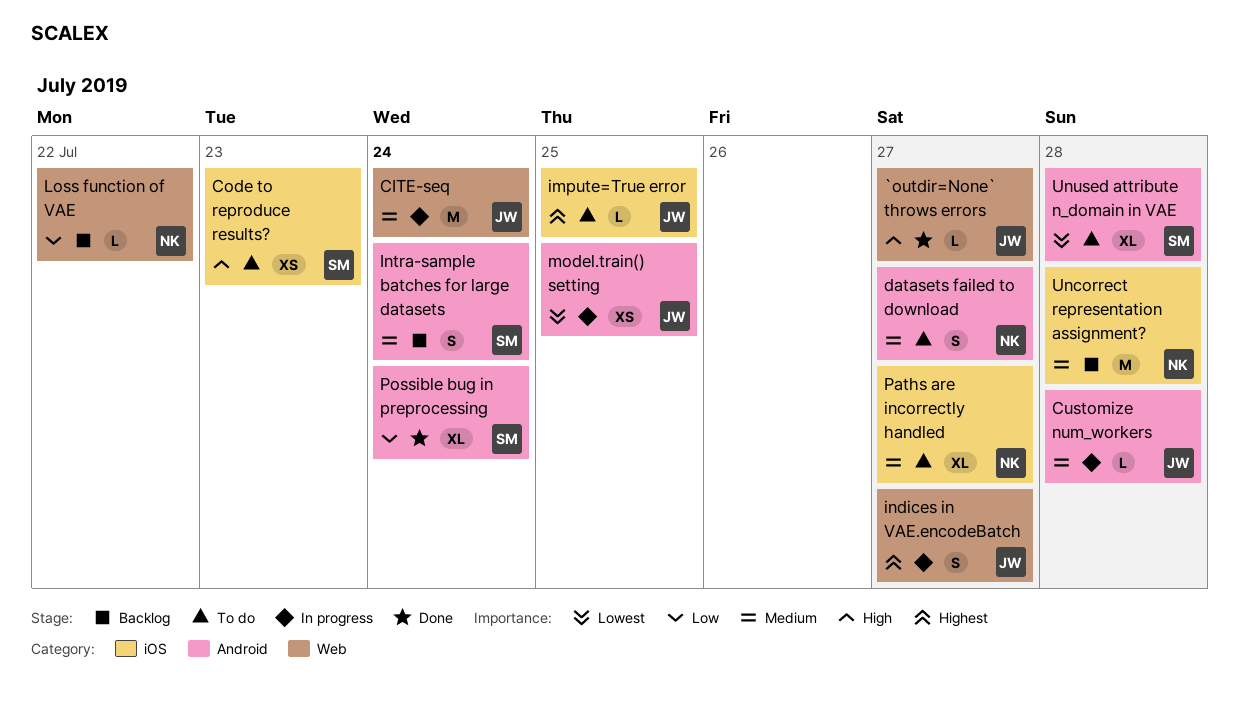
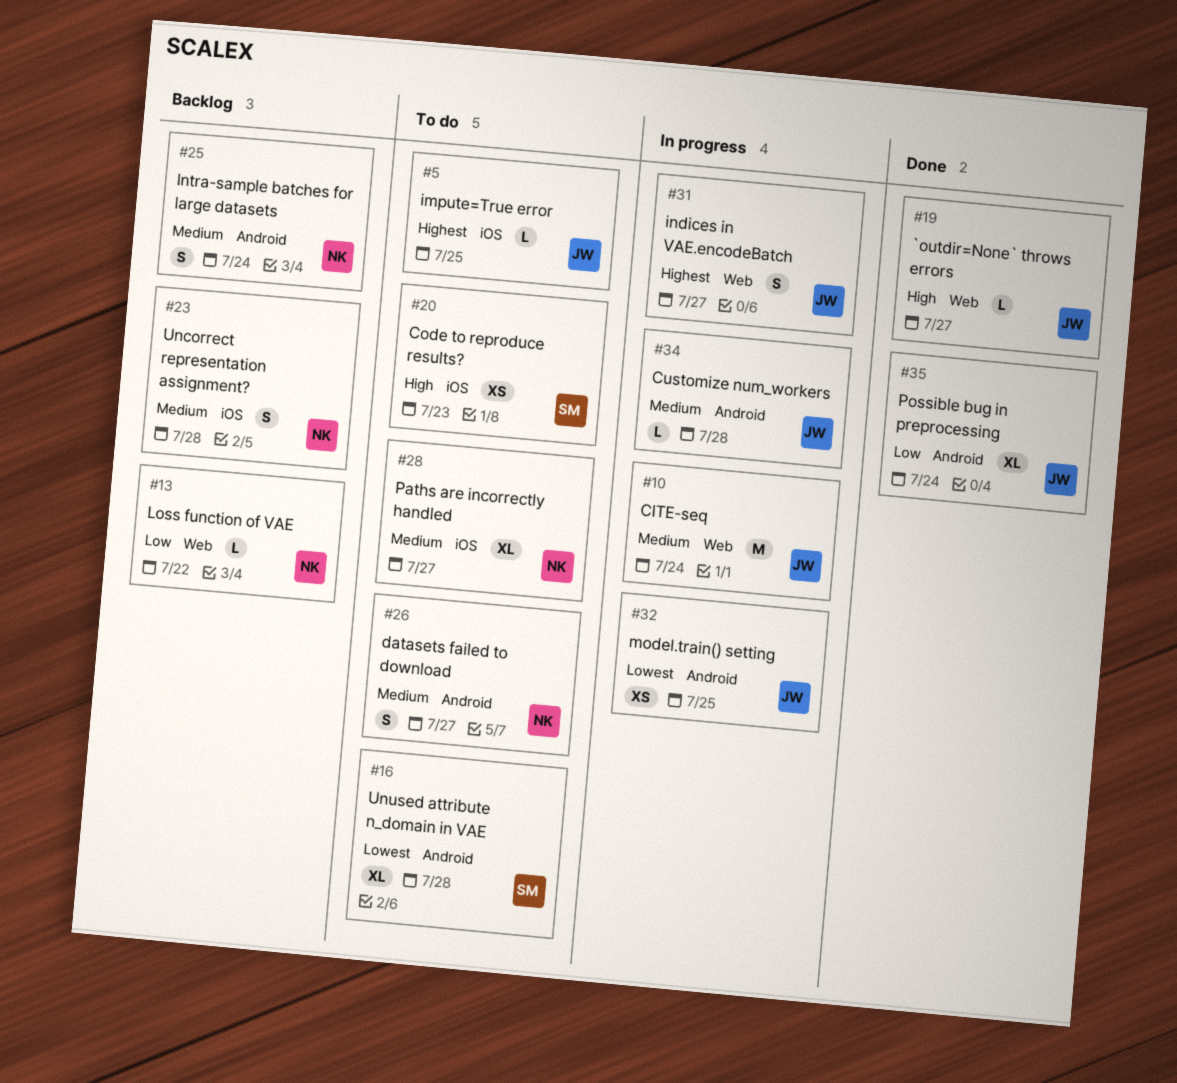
Intra-sample batches for large datasets, owner: SM -> NK
Possible bug in preprocessing, owner: SM -> JW
Uncorrect representation assignment?, estimate: M -> S

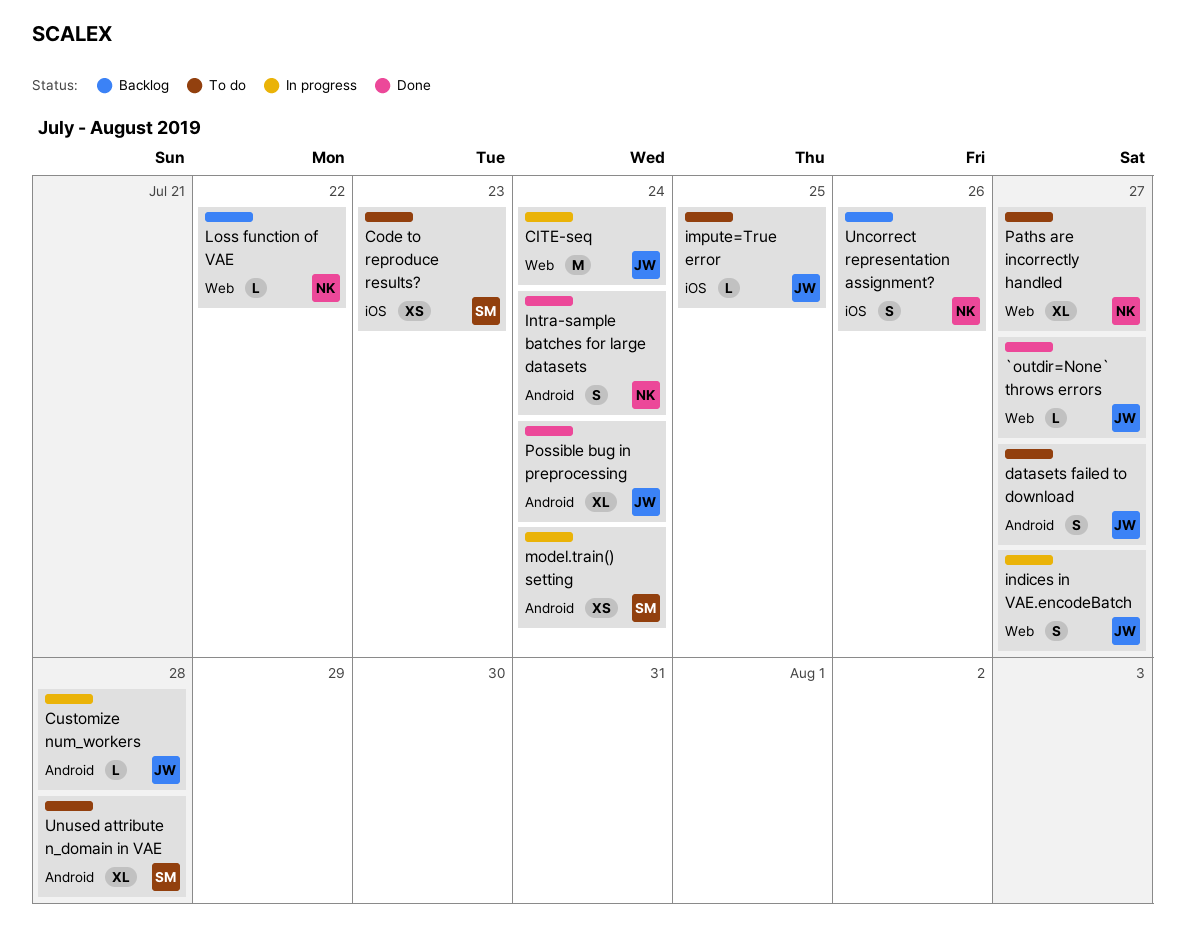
datasets failed to download, owner: NK -> JW
Intra-sample batches for large datasets, status: Backlog -> Done
model.train() setting, owner: JW -> SM
model.train() setting, due: Jul 25 -> Jul 24
Paths are incorrectly handled, label: iOS -> Web
Uncorrect representation assignment?, due: Jul 28 -> Jul 26

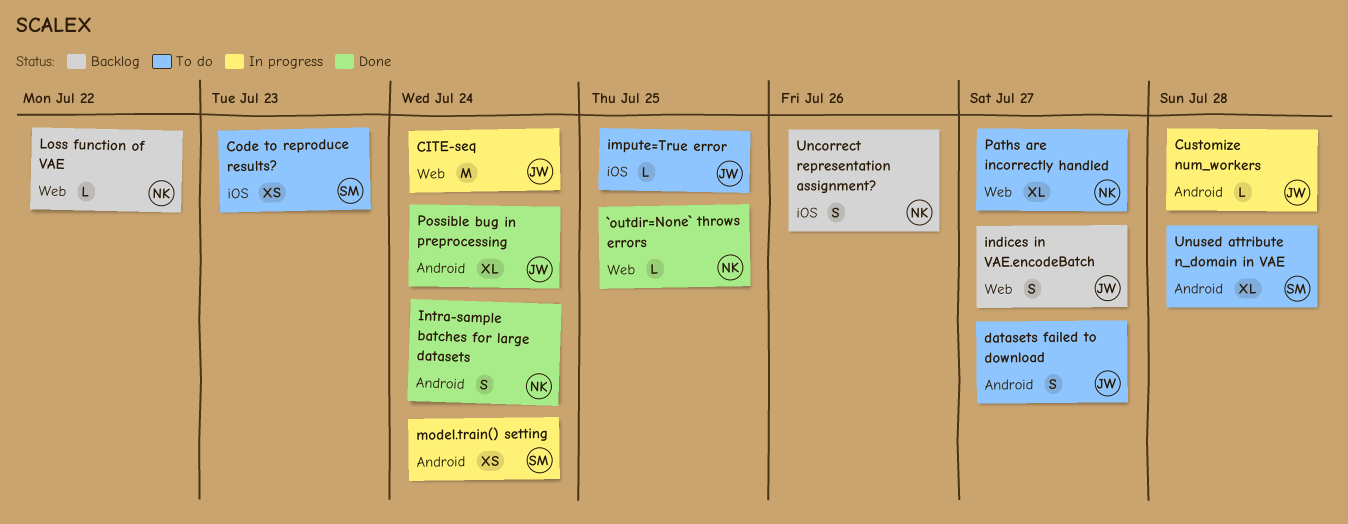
`outdir=None` throws errors, owner: JW -> NK
`outdir=None` throws errors, due: Jul 27 -> Jul 25
indices in VAE.encodeBatch, status: In progress -> Backlog

